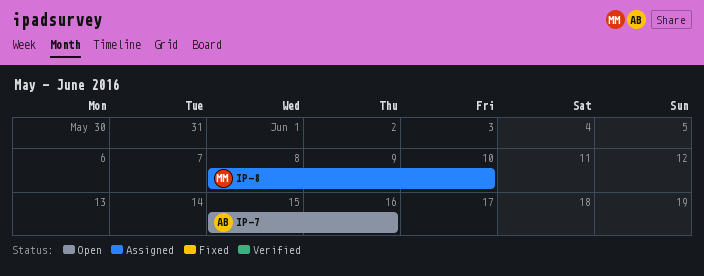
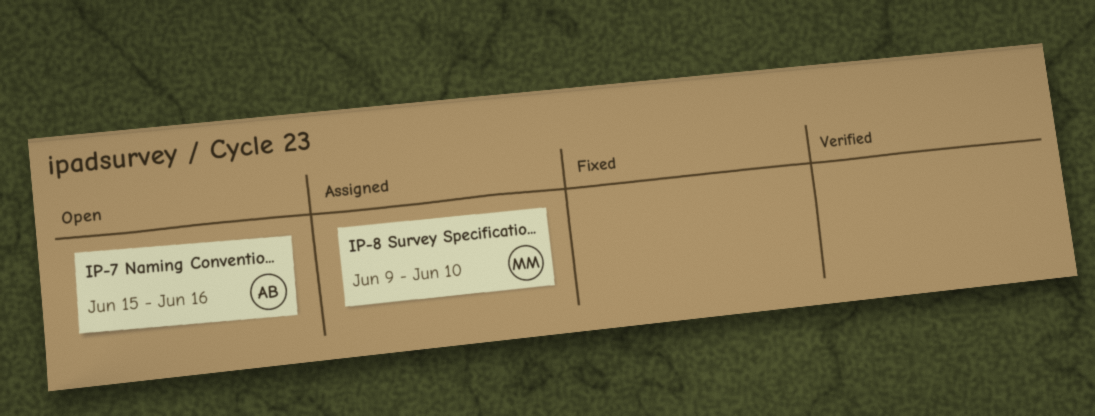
IP-8, start: Jun 8 -> Jun 9

